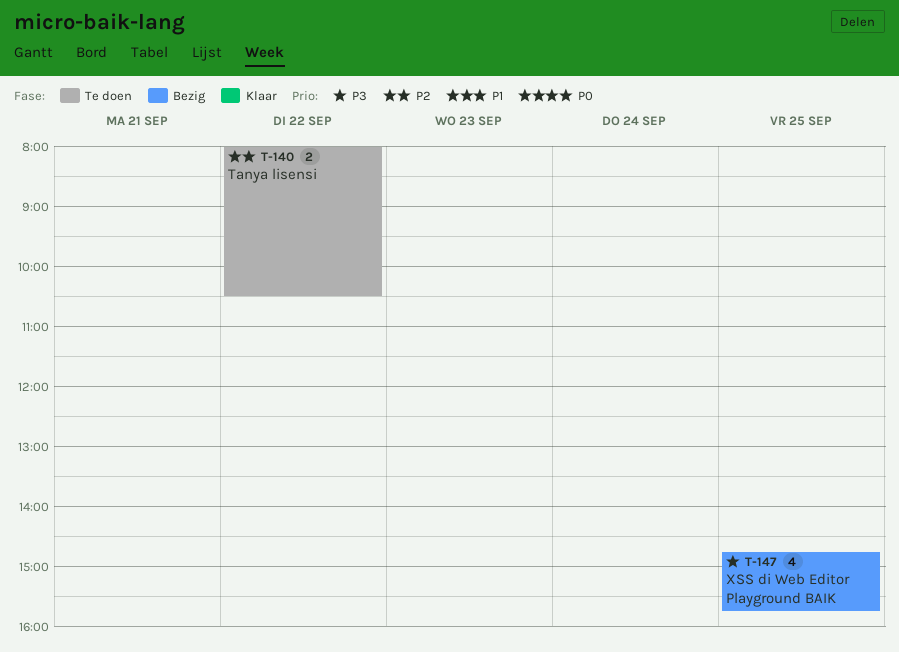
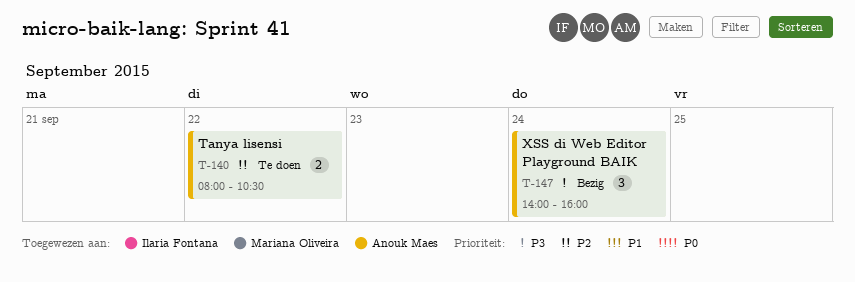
T-147, estimate: 4 -> 3
T-147, day: Sep 25 -> Sep 24
T-147, begins: 14:45 -> 14:00
T-147, ends: 15:45 -> 16:00

